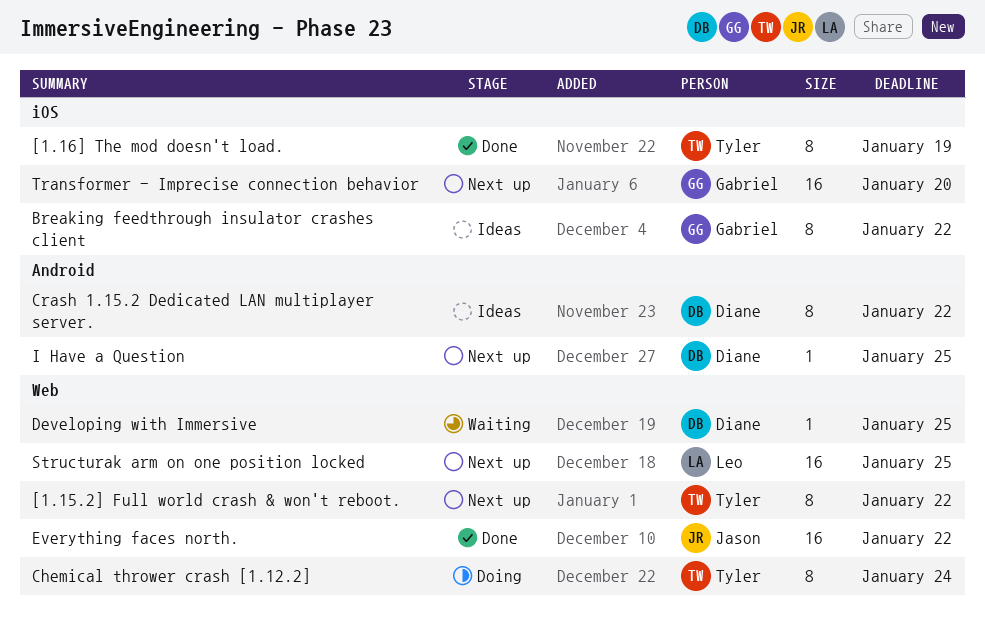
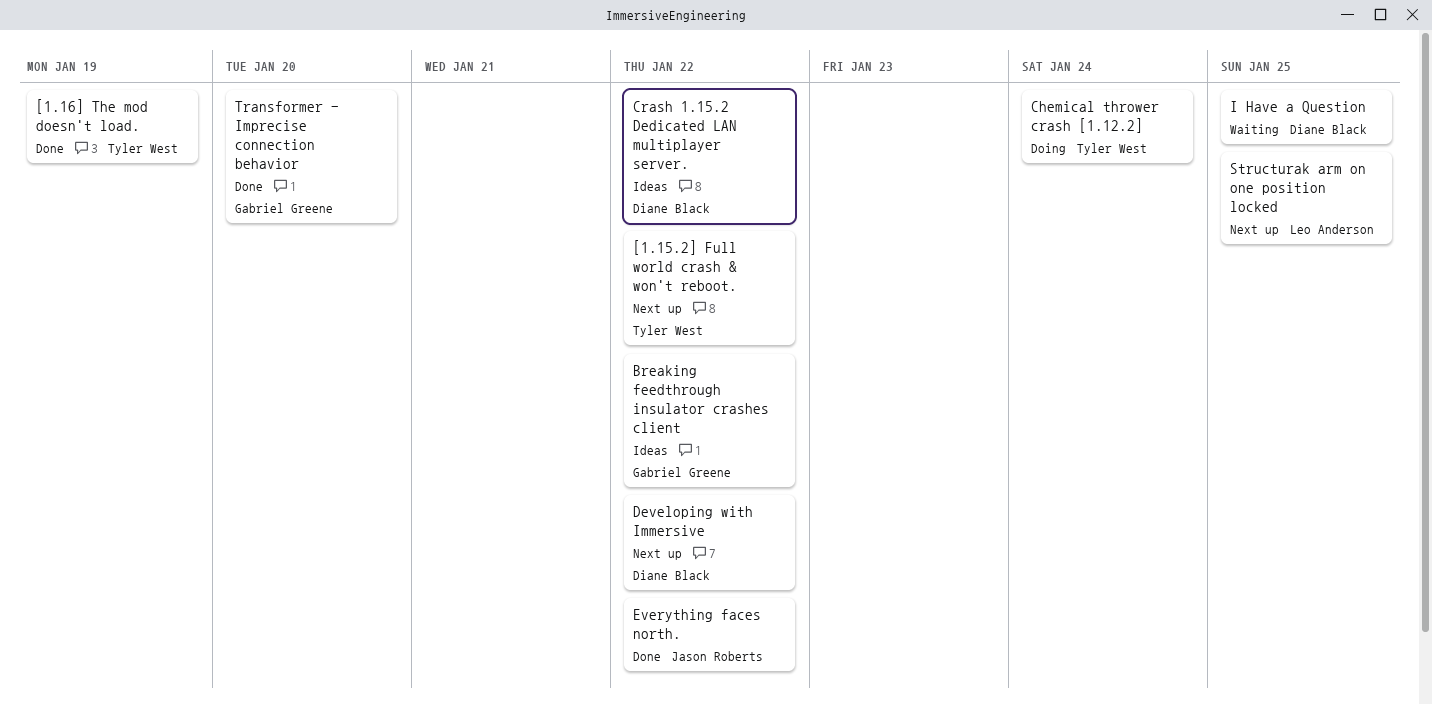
Developing with Immersive, status: Waiting -> Next up
Developing with Immersive, due: Jan 25 -> Jan 22
I Have a Question, status: Next up -> Waiting
Transformer - Imprecise connection behavior, status: Next up -> Done

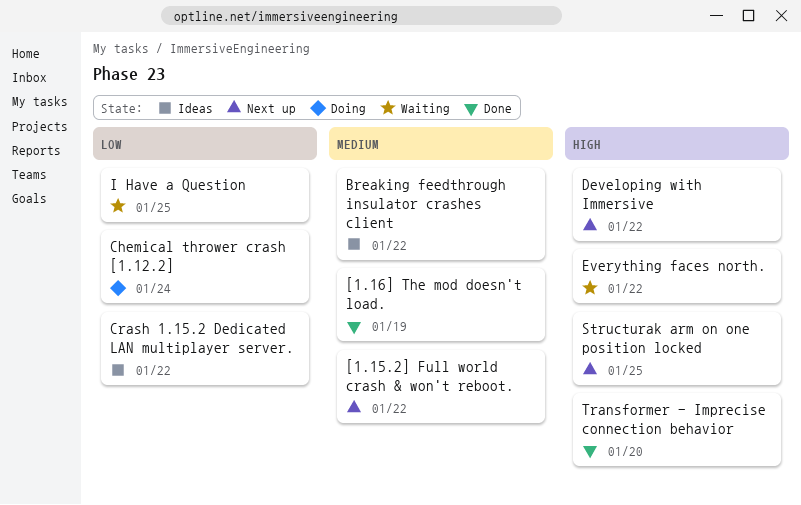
Everything faces north., status: Done -> Waiting

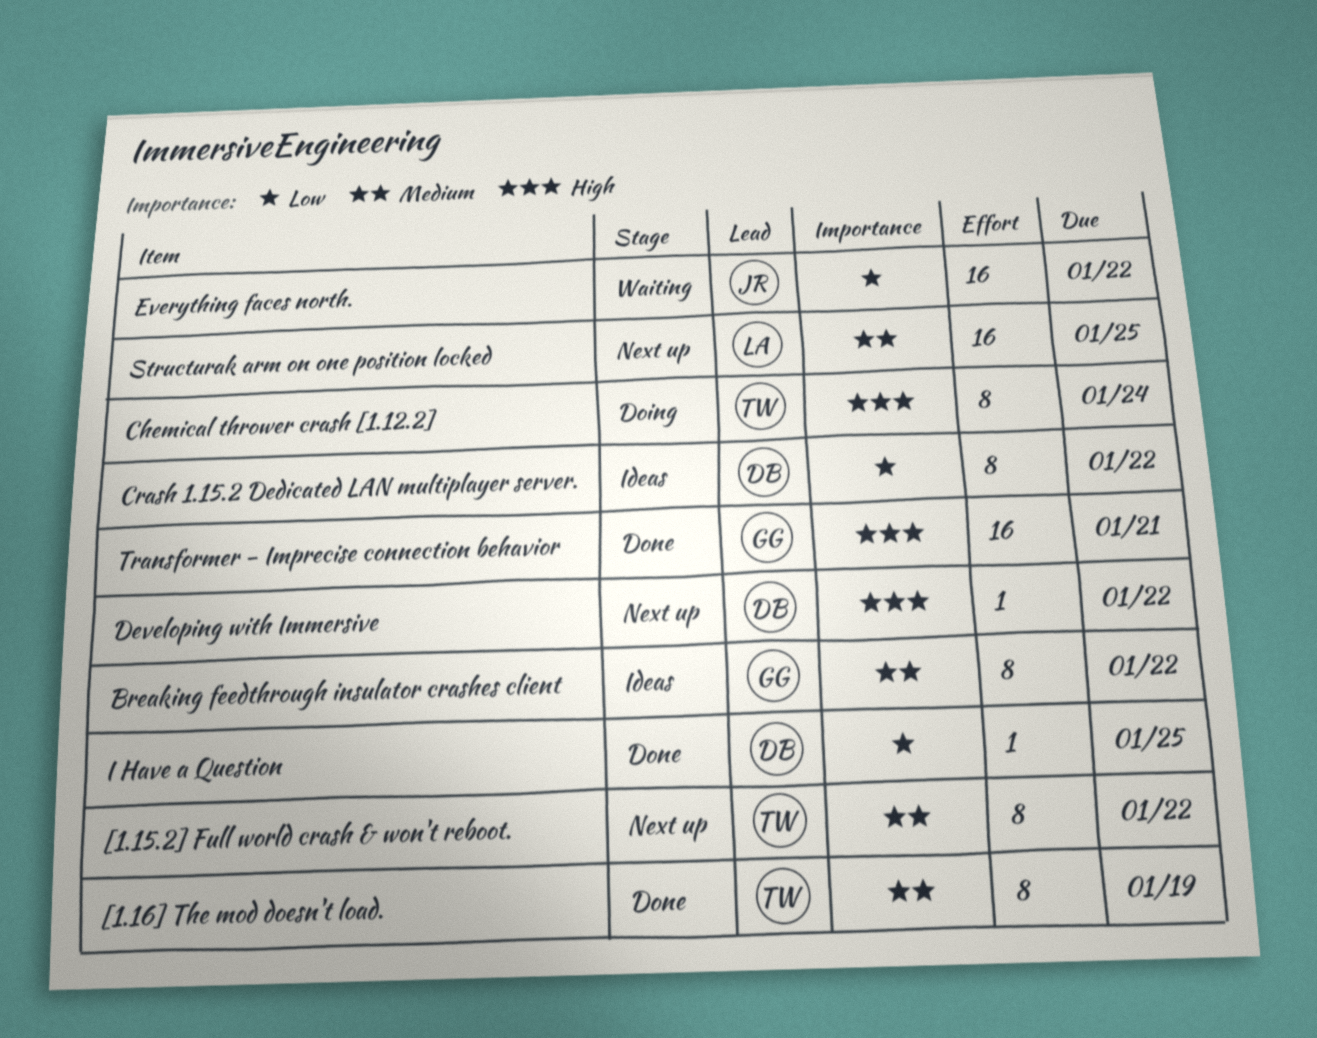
Chemical thrower crash [1.12.2], priority: Low -> High
Everything faces north., priority: High -> Low
I Have a Question, status: Waiting -> Done
Structurak arm on one position locked, priority: High -> Medium
Transformer - Imprecise connection behavior, due: Jan 20 -> Jan 21

